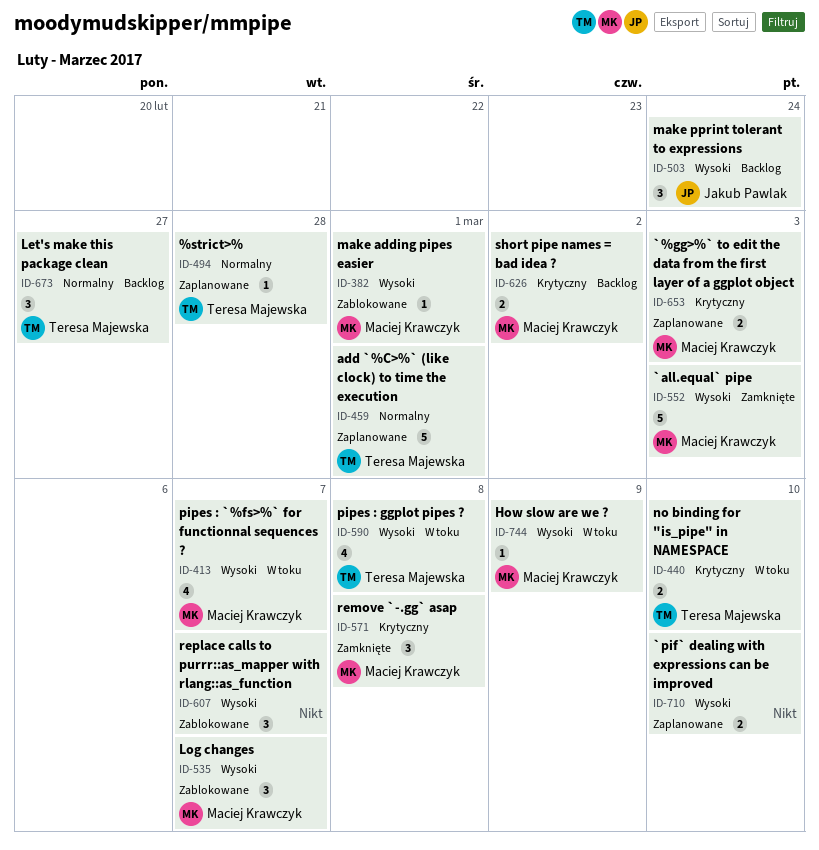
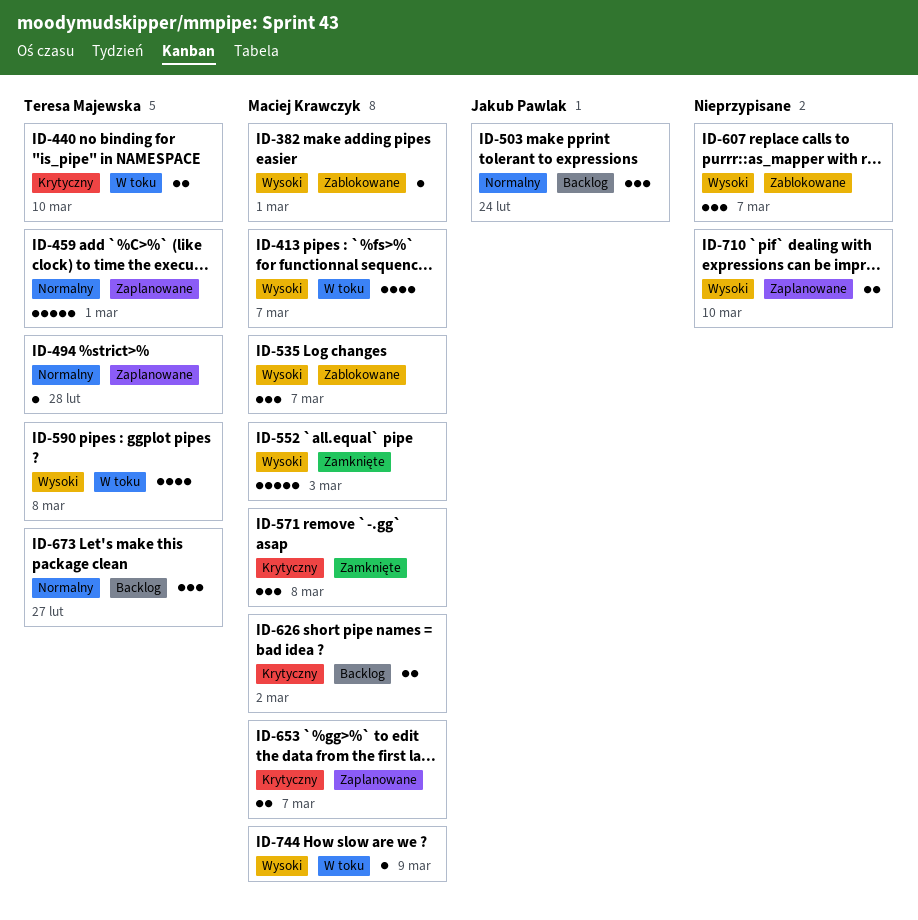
ID-503, priority: Wysoki -> Normalny
ID-653, due: Mar 3 -> Mar 7

